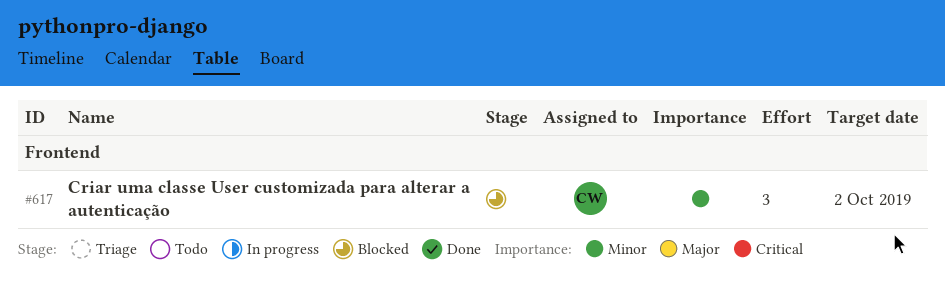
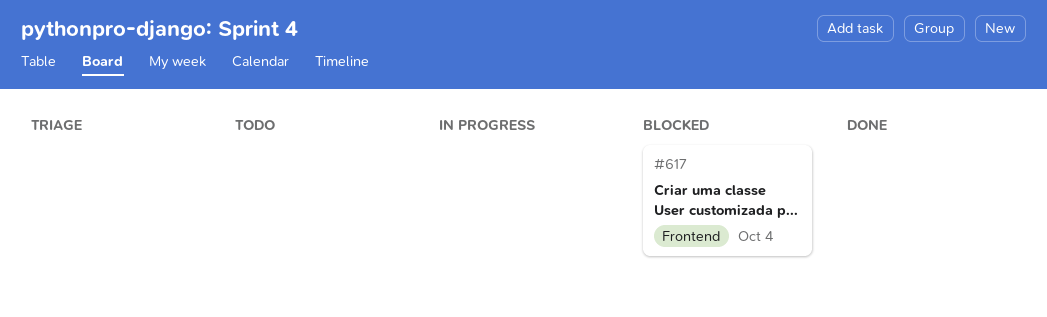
#617, due: Oct 2 -> Oct 4

